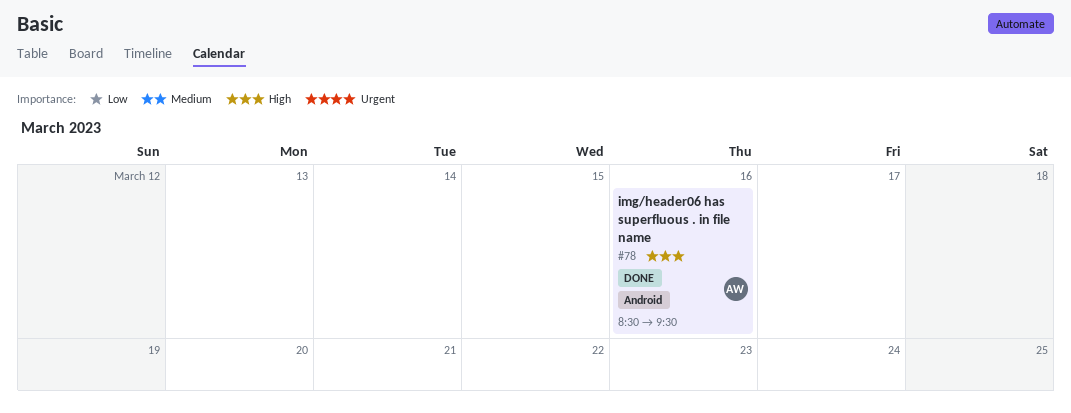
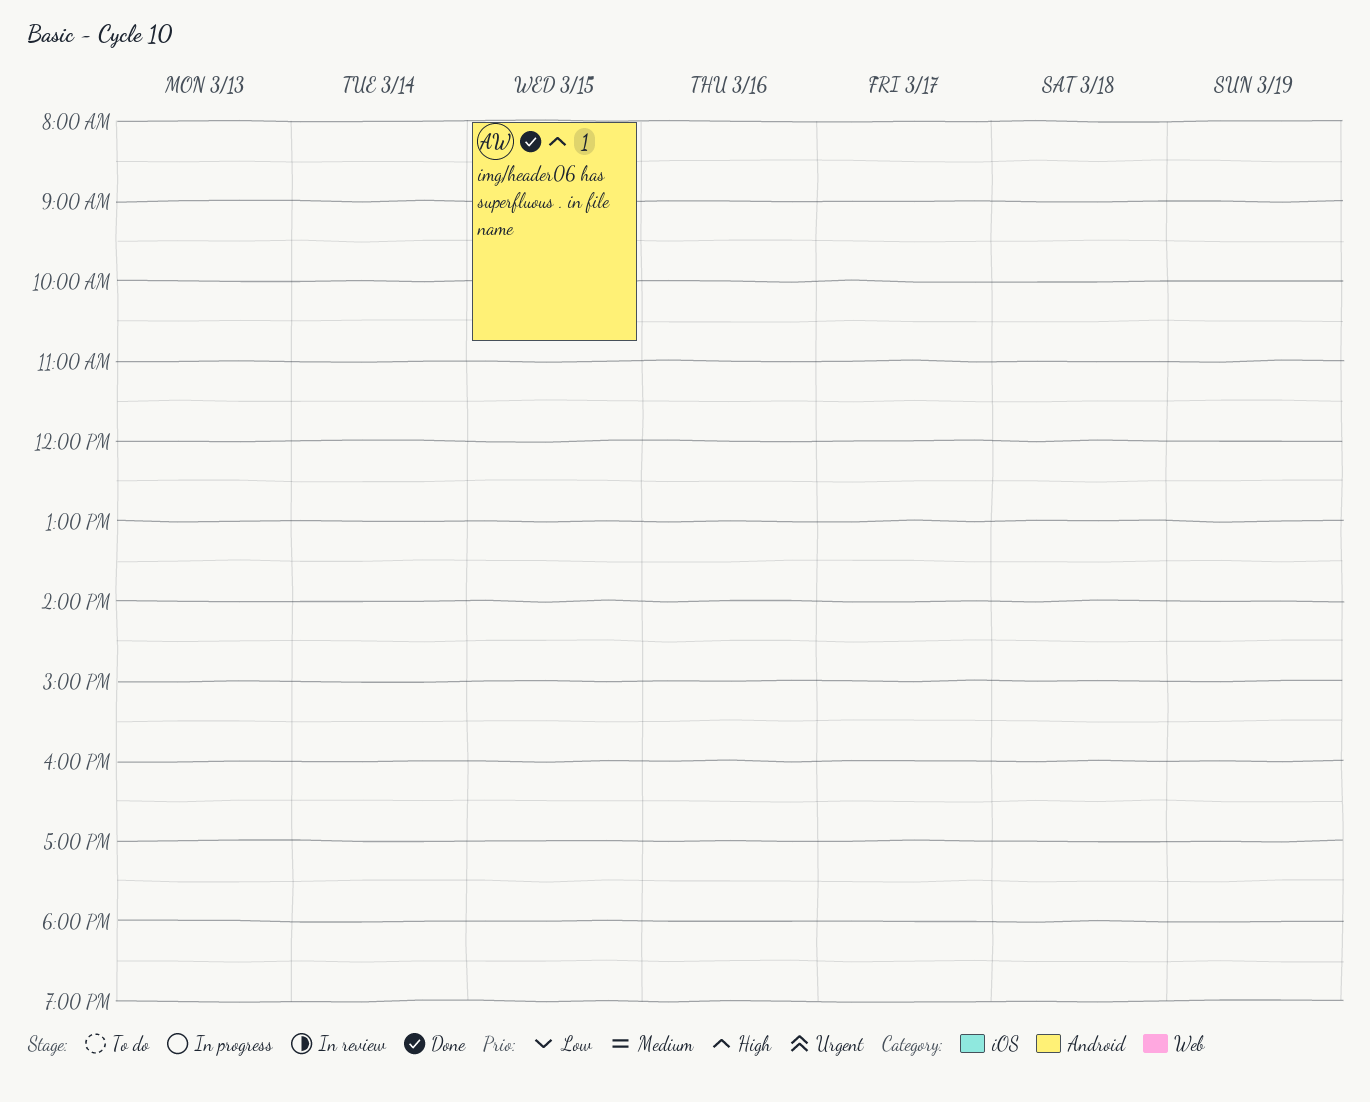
img/header06 has superfluous . in file name, day: Mar 16 -> Mar 15
img/header06 has superfluous . in file name, begins: 08:30 -> 08:00
img/header06 has superfluous . in file name, ends: 09:30 -> 10:45

